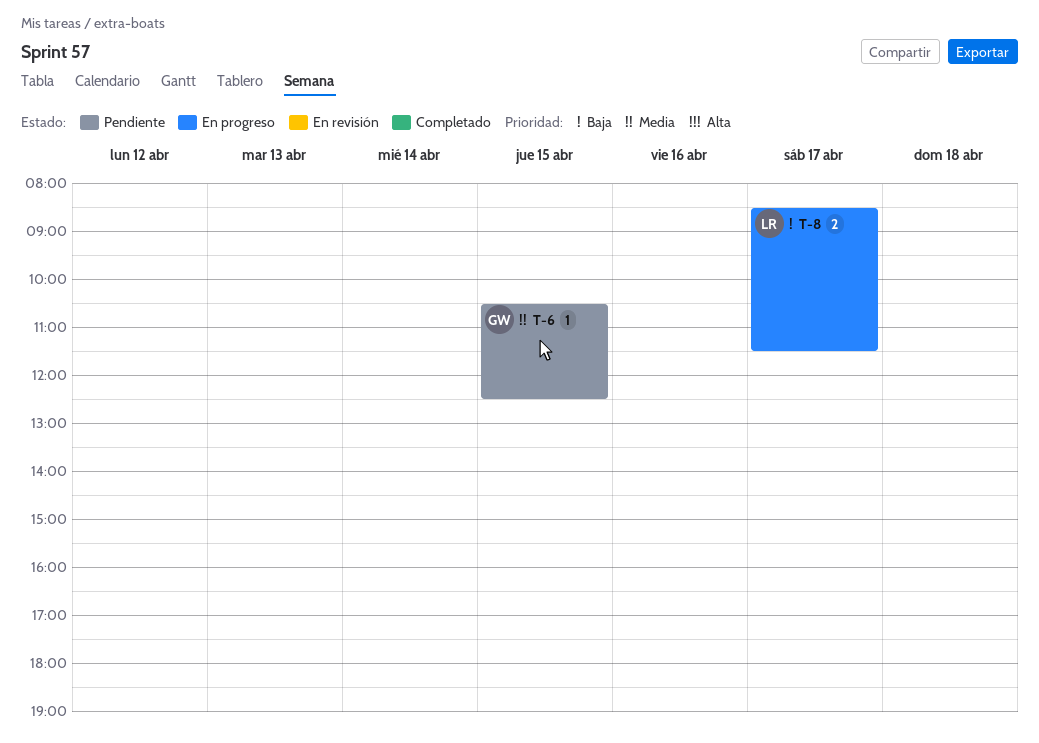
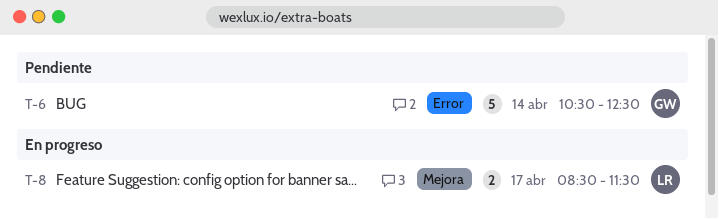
T-6, estimate: 1 -> 5
T-6, day: Apr 15 -> Apr 14

